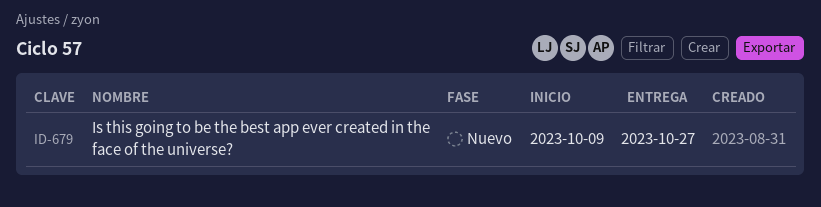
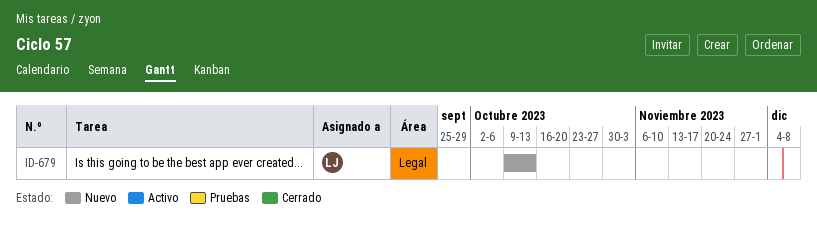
ID-679, due: Oct 27 -> Oct 13

